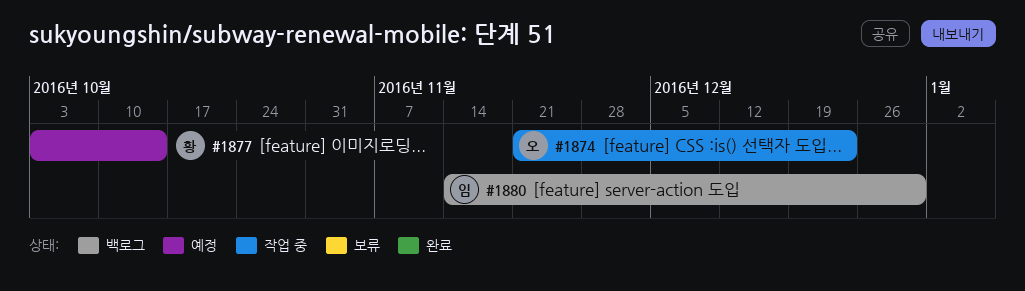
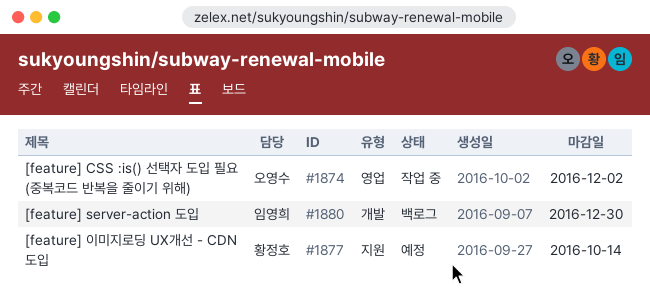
#1874, due: Dec 23 -> Dec 2

